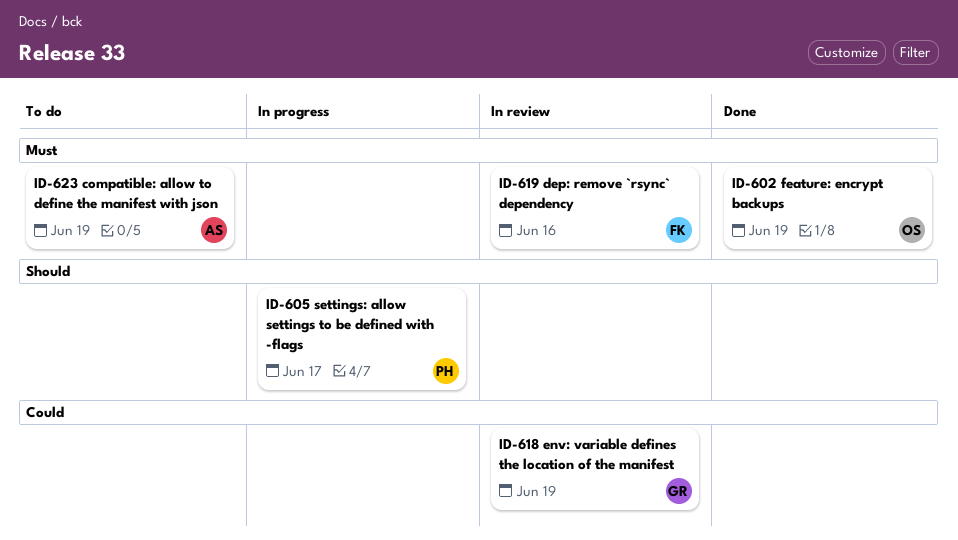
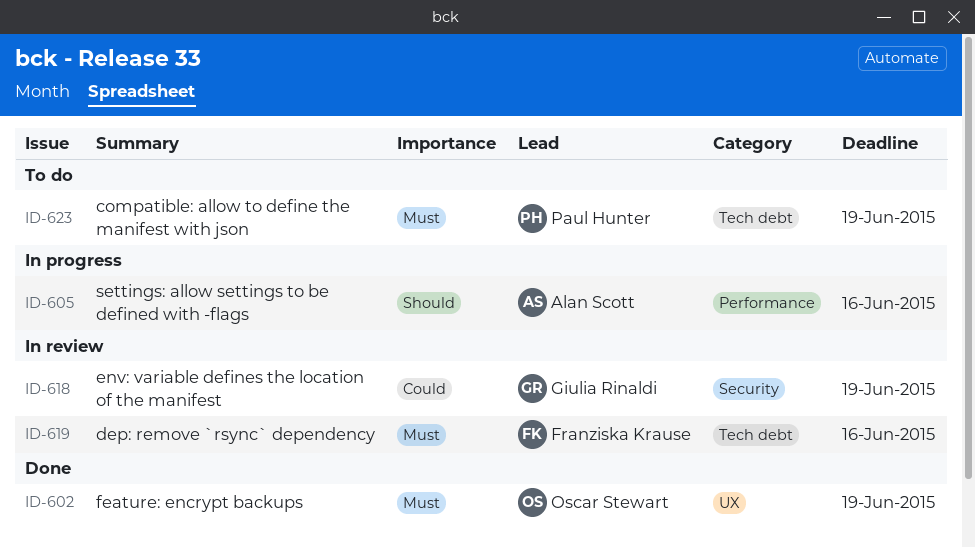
ID-605, owner: Paul Hunter -> Alan Scott
ID-605, due: Jun 17 -> Jun 16
ID-623, owner: Alan Scott -> Paul Hunter

